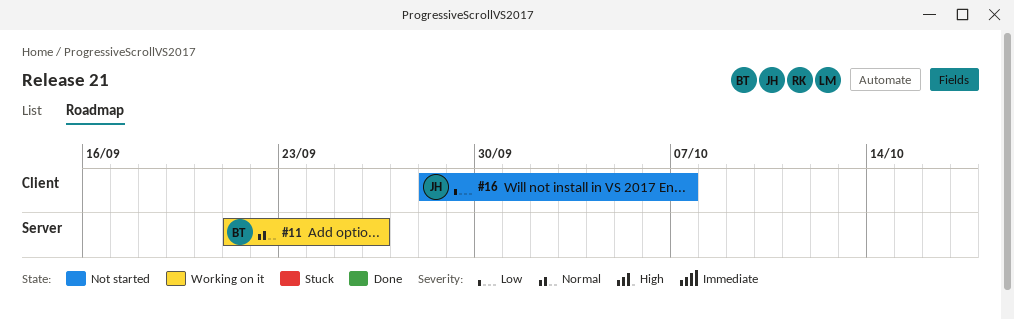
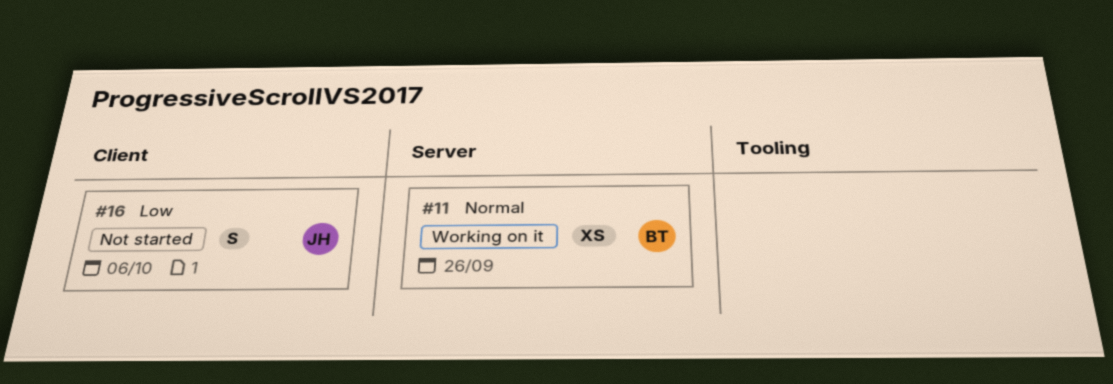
#16, due: Oct 7 -> Oct 6

